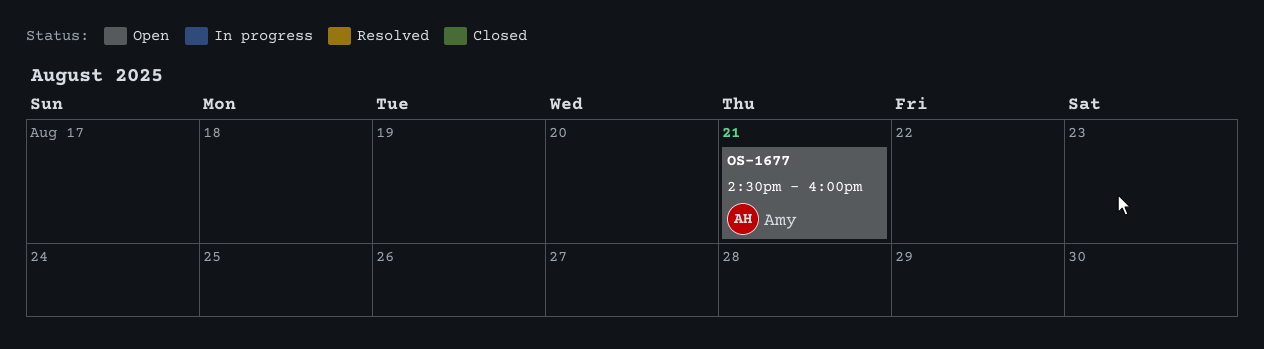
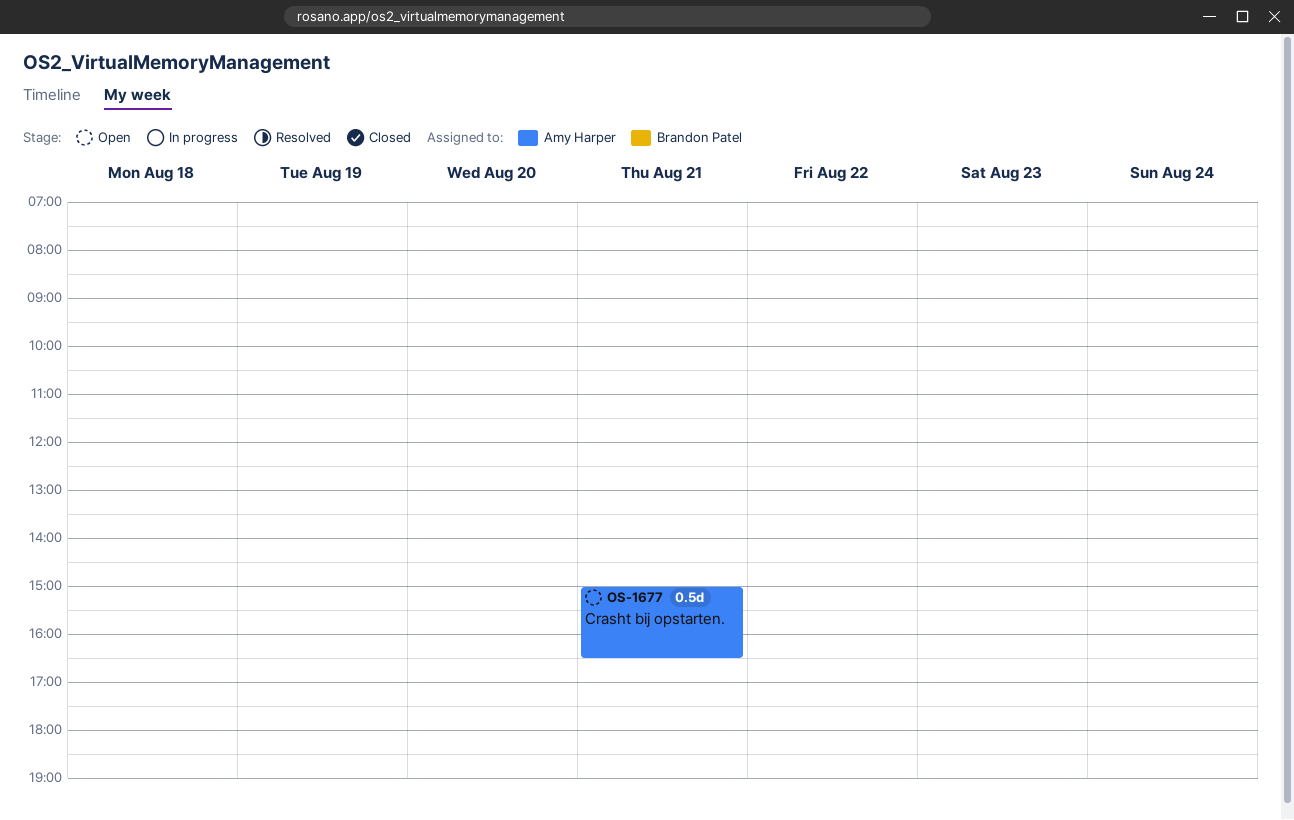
OS-1677, begins: 14:30 -> 15:00
OS-1677, ends: 16:00 -> 16:30

